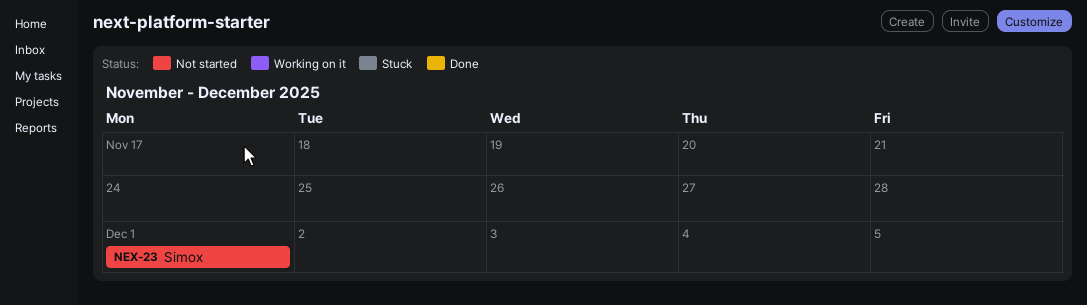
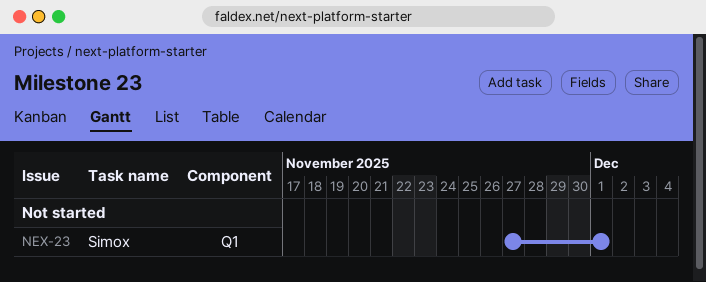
NEX-23, start: Dec 1 -> Nov 27

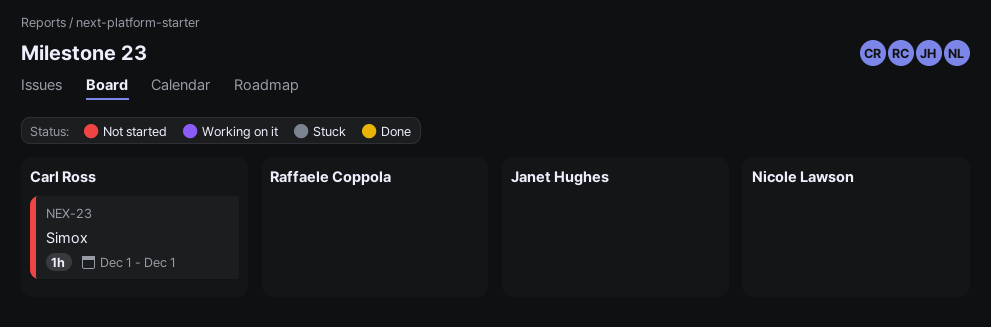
NEX-23, start: Nov 27 -> Dec 1

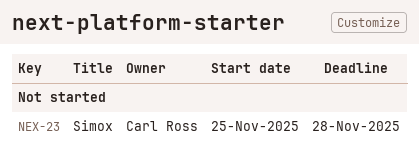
NEX-23, start: Dec 1 -> Nov 25
NEX-23, due: Dec 1 -> Nov 28

